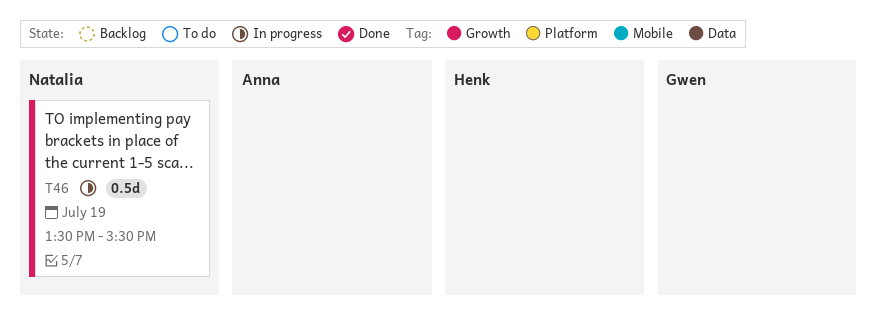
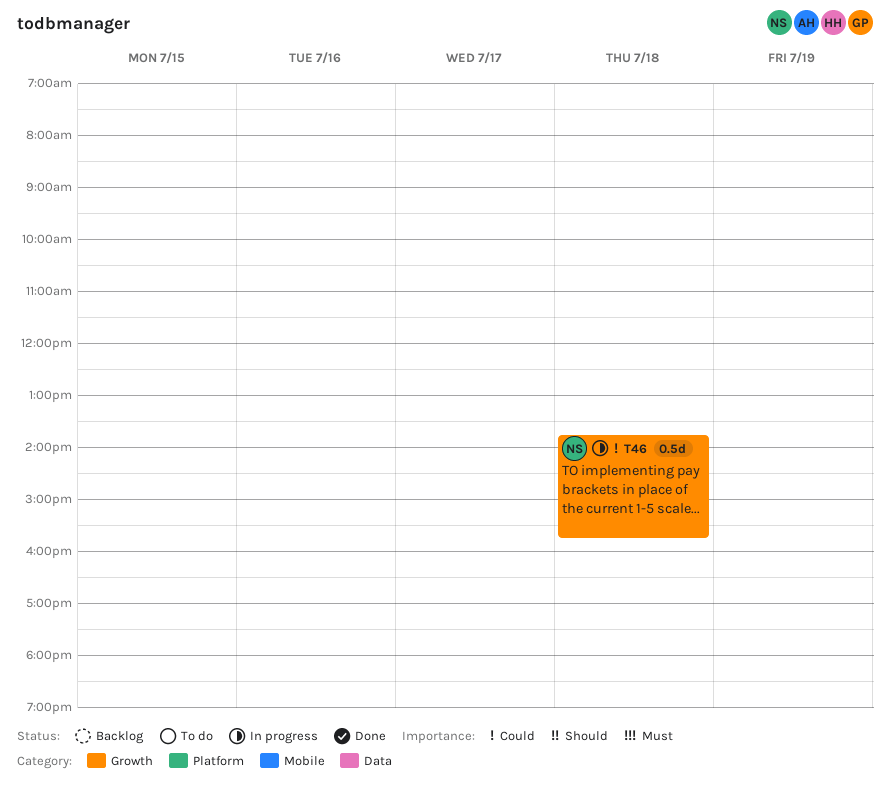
T46, day: Jul 19 -> Jul 18
T46, begins: 13:30 -> 13:45
T46, ends: 15:30 -> 15:45

